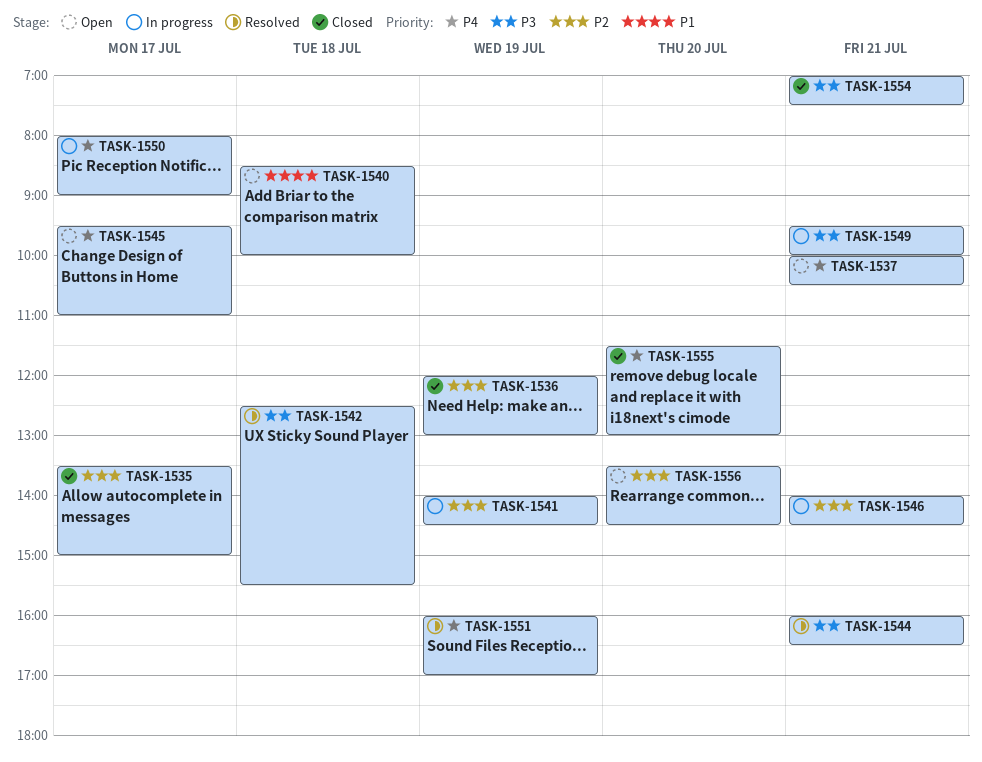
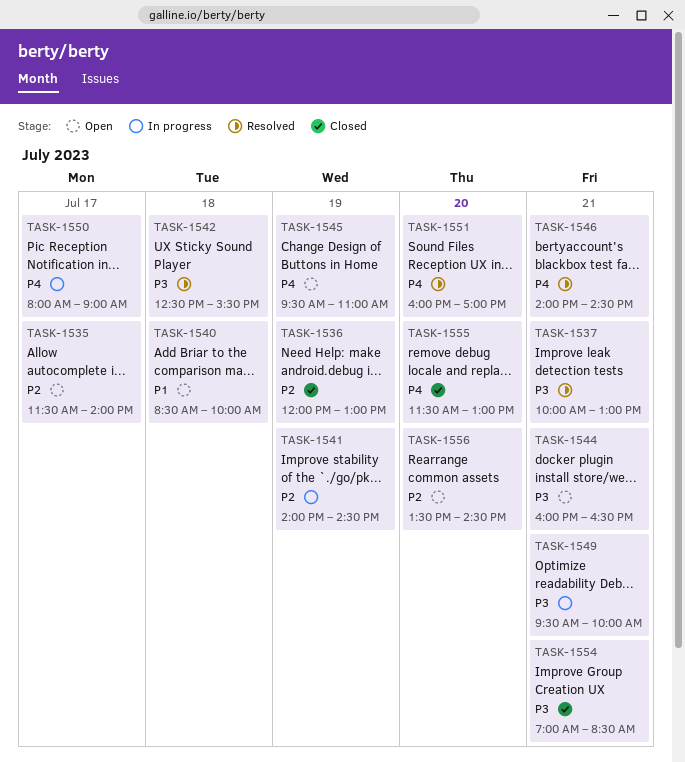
TASK-1535, status: Closed -> Open
TASK-1535, begins: 13:30 -> 11:30
TASK-1535, ends: 15:00 -> 14:00
TASK-1537, status: Open -> Resolved
TASK-1537, priority: P4 -> P3
TASK-1537, ends: 10:30 -> 13:00
TASK-1544, status: Resolved -> Open
TASK-1545, day: Jul 17 -> Jul 19
TASK-1546, status: In progress -> Resolved
TASK-1546, priority: P2 -> P4
TASK-1551, day: Jul 19 -> Jul 20
TASK-1554, ends: 07:30 -> 08:30

